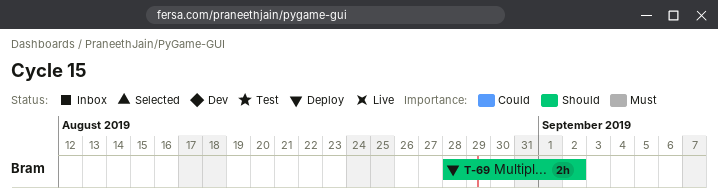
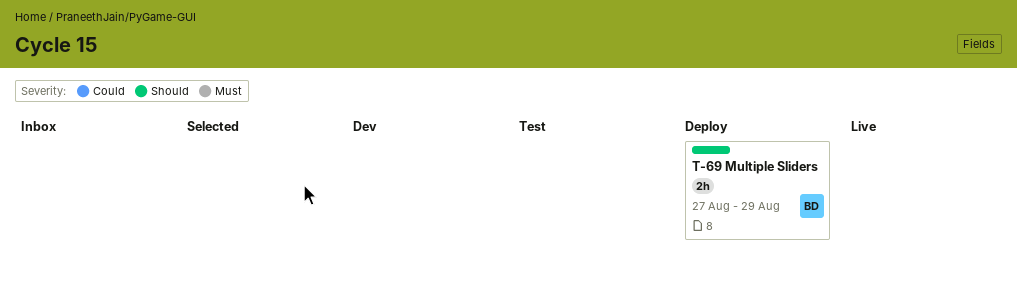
T-69, start: Aug 28 -> Aug 27
T-69, due: Sep 2 -> Aug 29

